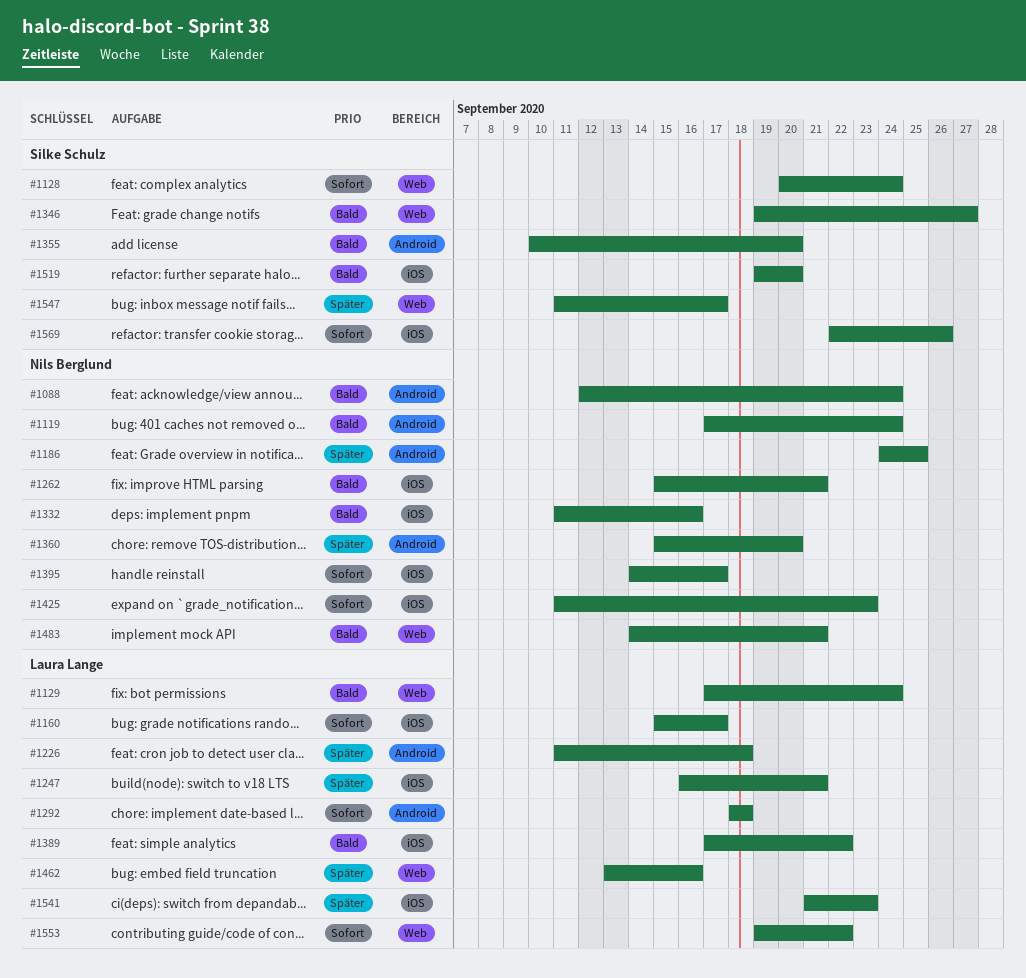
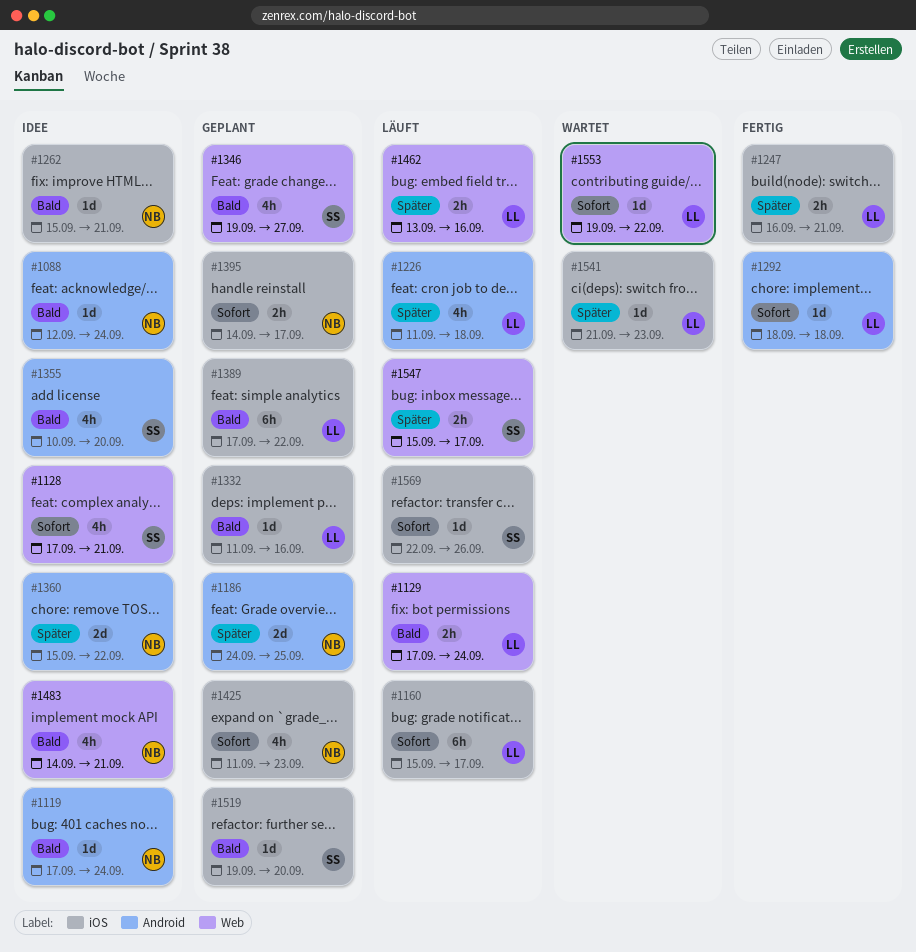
#1128, start: Sep 20 -> Sep 17
#1128, due: Sep 24 -> Sep 21
#1332, owner: Nils Berglund -> Laura Lange
#1360, due: Sep 20 -> Sep 22
#1547, start: Sep 11 -> Sep 15

